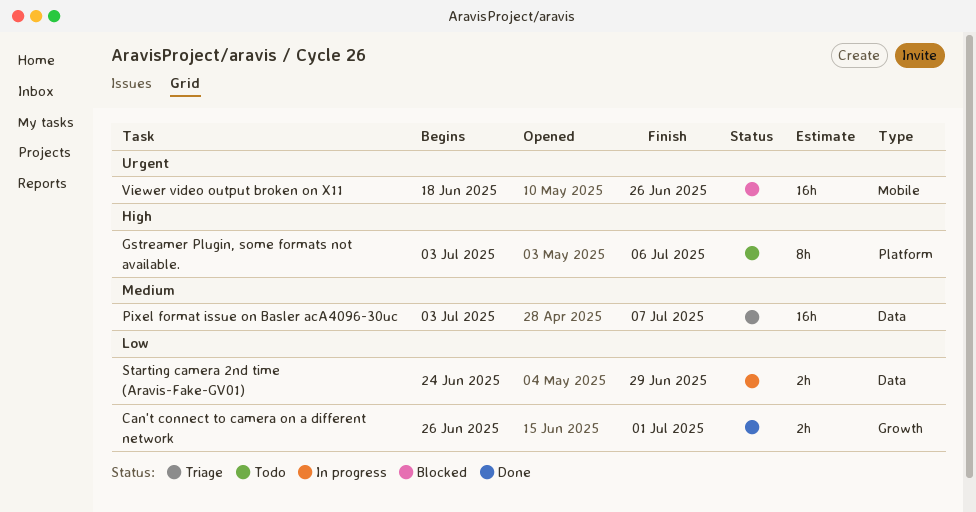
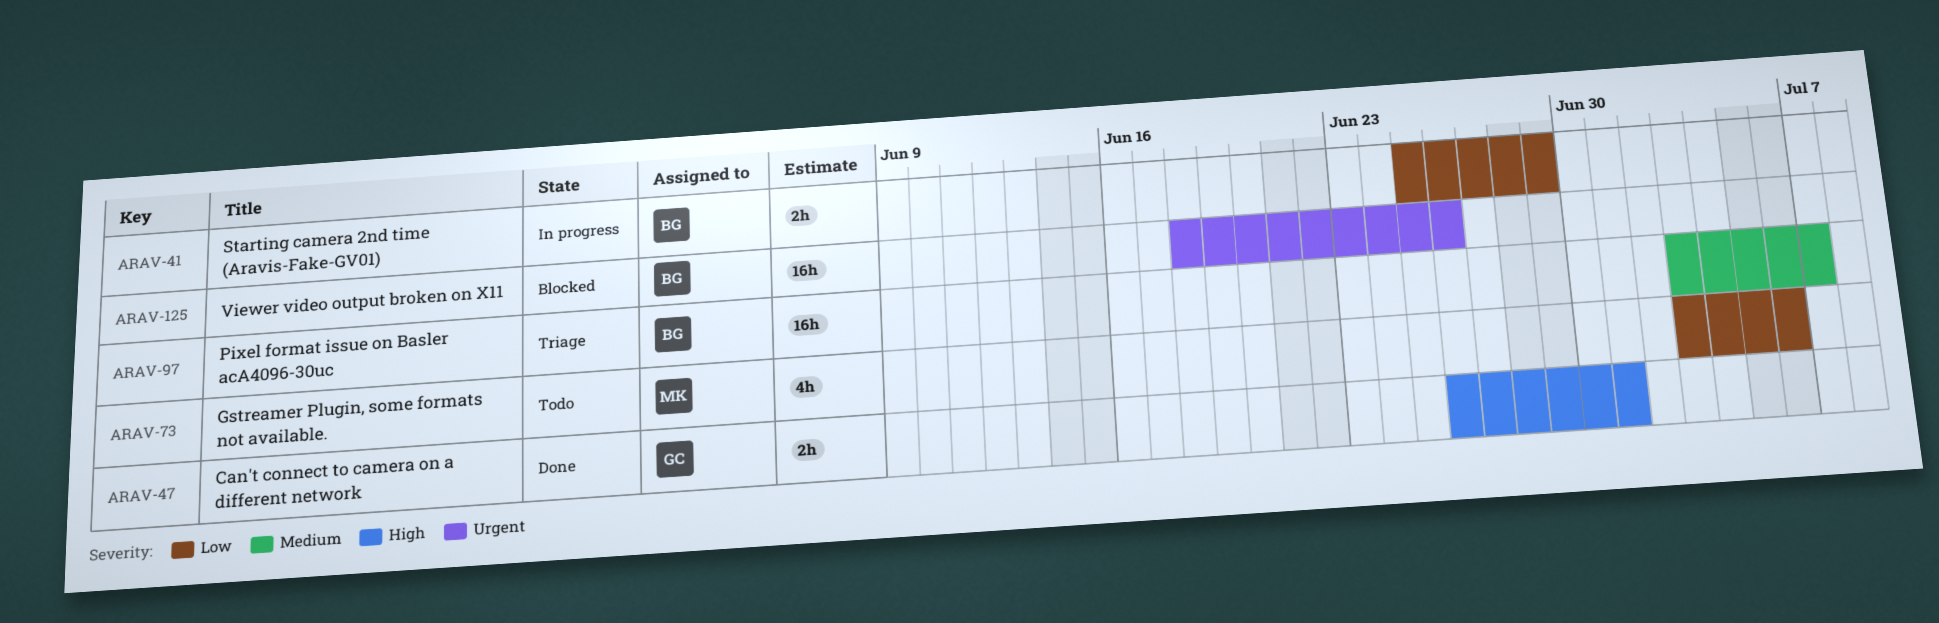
Can't connect to camera on a different network, priority: Low -> High
Gstreamer Plugin, some formats not available., priority: High -> Low
Gstreamer Plugin, some formats not available., estimate: 8h -> 4h
Starting camera 2nd time (Aravis-Fake-GV01), start: Jun 24 -> Jun 25

